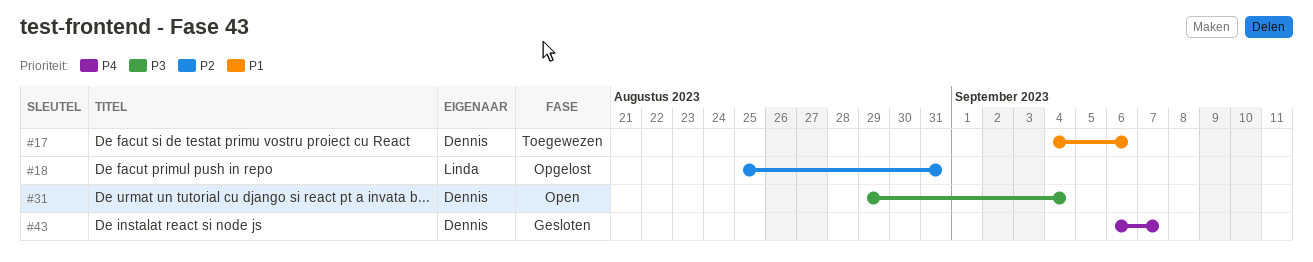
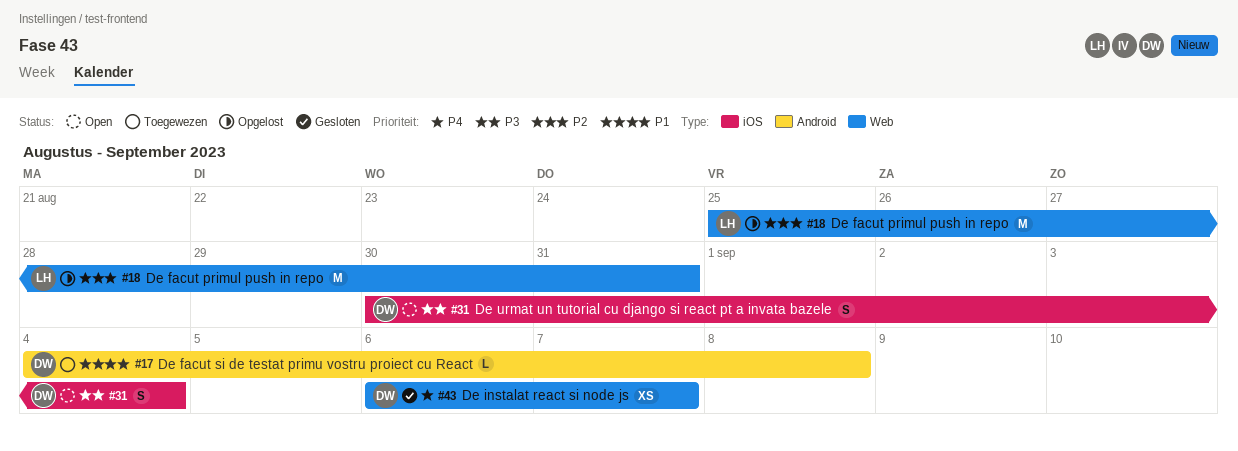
#17, due: Sep 6 -> Sep 8
#31, start: Aug 29 -> Aug 30

